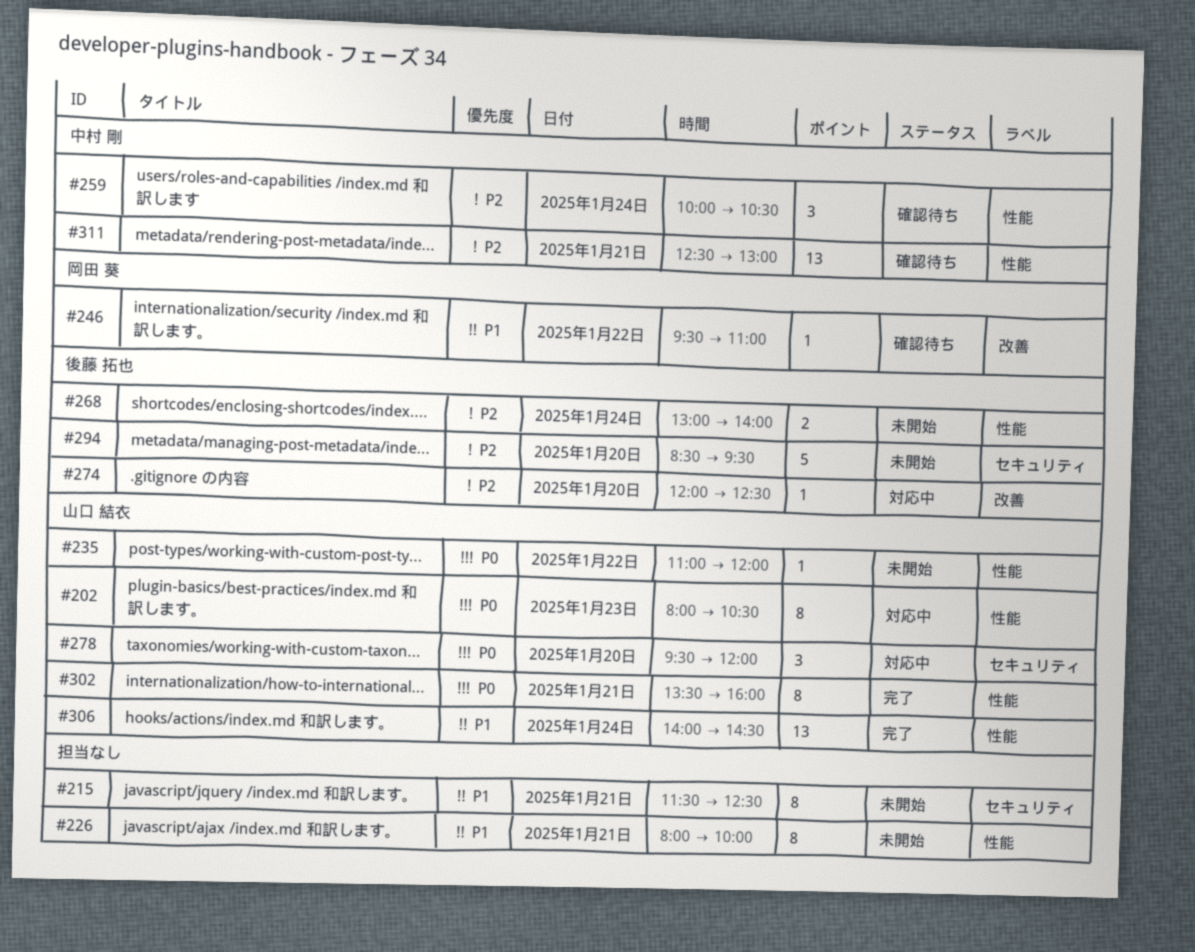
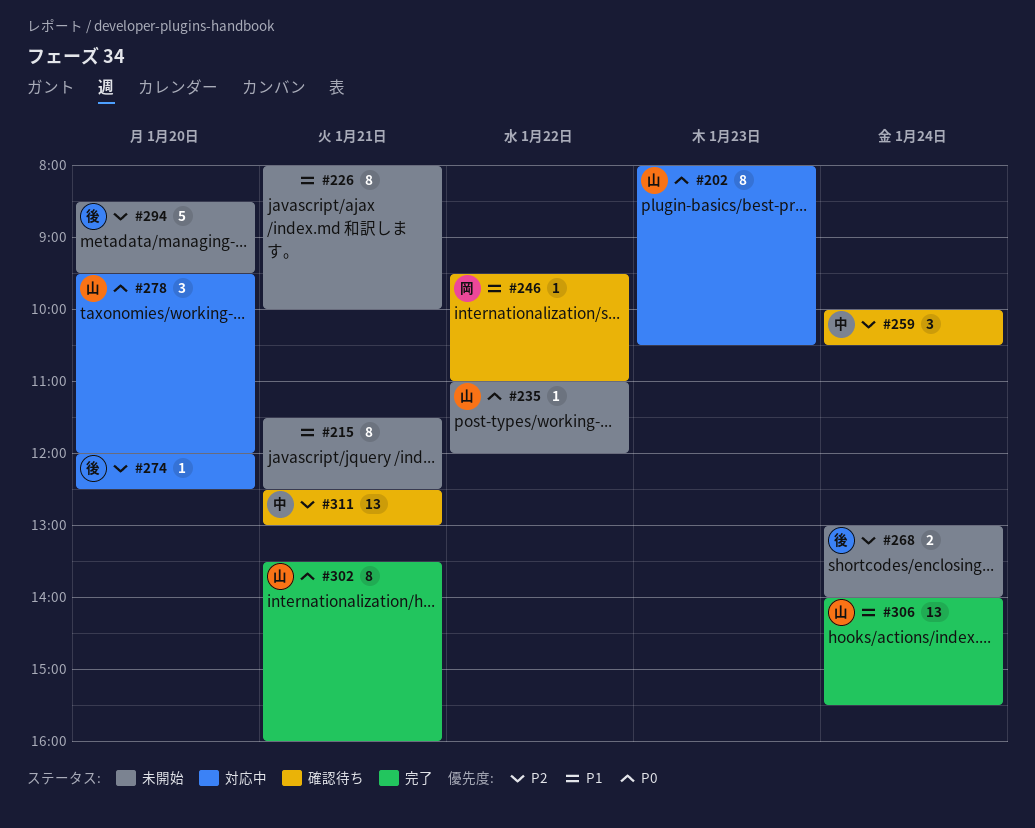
#306, ends: 14:30 -> 15:30

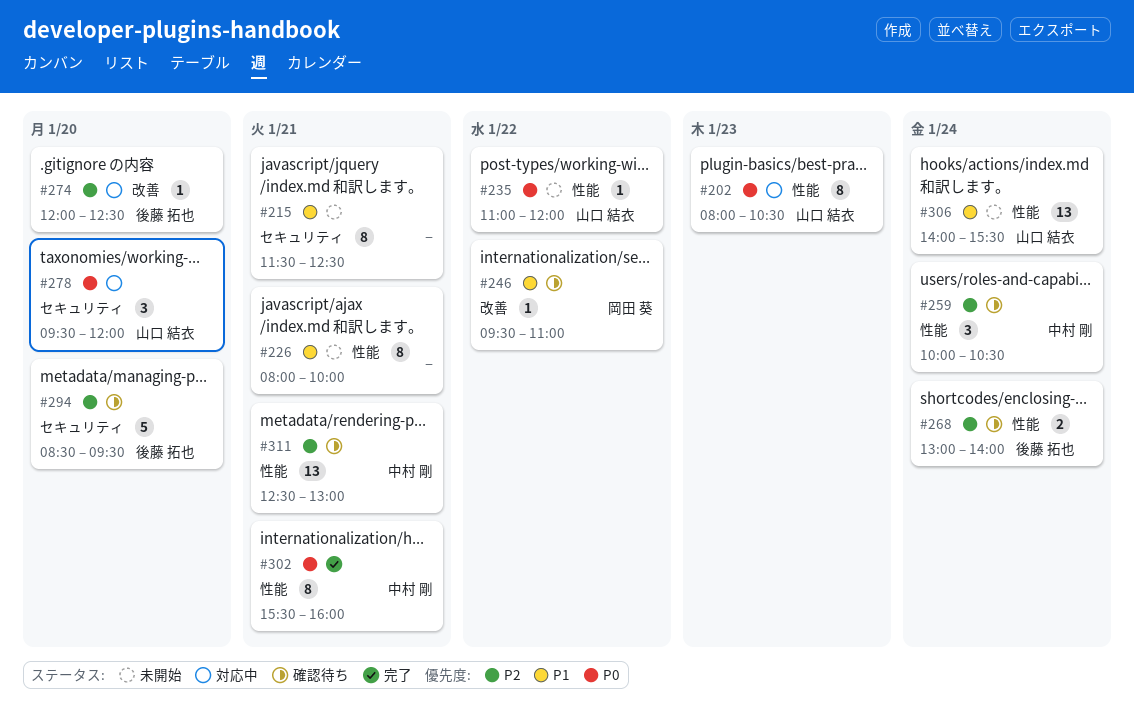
#268, status: 未開始 -> 確認待ち
#294, status: 未開始 -> 確認待ち
#302, owner: 山口 結衣 -> 中村 剛
#302, begins: 13:30 -> 15:30
#306, status: 完了 -> 未開始

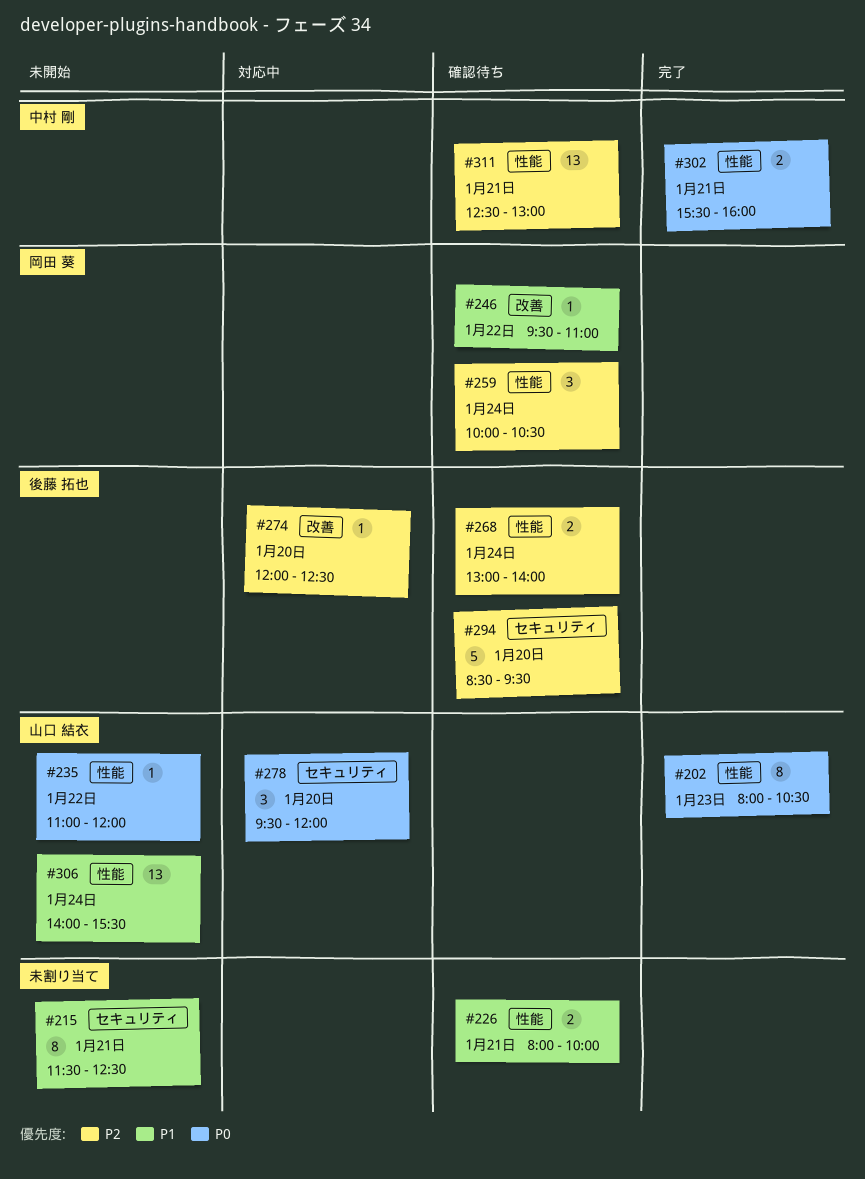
#202, status: 対応中 -> 完了
#226, status: 未開始 -> 確認待ち
#226, estimate: 8 -> 2
#259, owner: 中村 剛 -> 岡田 葵
#302, estimate: 8 -> 2

